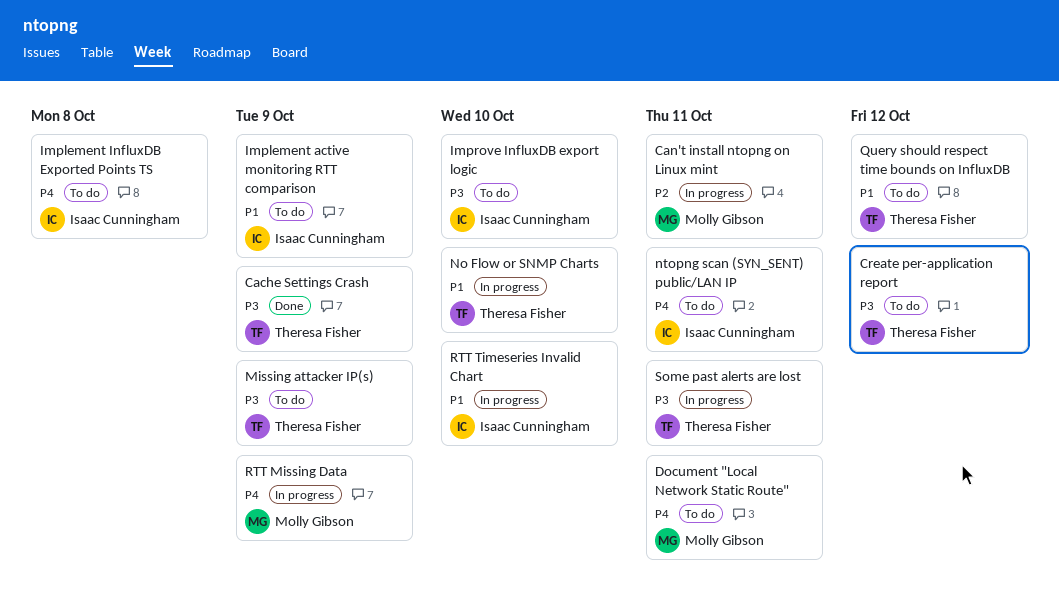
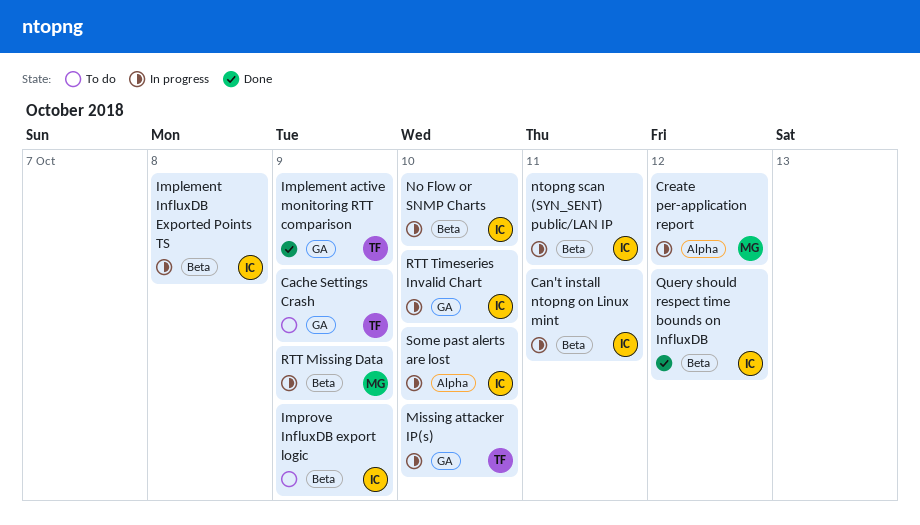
Cache Settings Crash, status: Done -> To do
Can't install ntopng on Linux mint, owner: Molly Gibson -> Isaac Cunningham
Create per-application report, status: To do -> In progress
Create per-application report, owner: Theresa Fisher -> Molly Gibson
Document "Local Network Static Route": present -> none
Implement active monitoring RTT comparison, status: To do -> Done
Implement active monitoring RTT comparison, owner: Isaac Cunningham -> Theresa Fisher
Implement InfluxDB Exported Points TS, status: To do -> In progress
Improve InfluxDB export logic, due: Oct 10 -> Oct 9
Missing attacker IP(s), status: To do -> In progress
Missing attacker IP(s), due: Oct 9 -> Oct 10
No Flow or SNMP Charts, owner: Theresa Fisher -> Isaac Cunningham
ntopng scan (SYN_SENT) public/LAN IP, status: To do -> In progress
Query should respect time bounds on InfluxDB, status: To do -> Done
Query should respect time bounds on InfluxDB, owner: Theresa Fisher -> Isaac Cunningham
Some past alerts are lost, owner: Theresa Fisher -> Isaac Cunningham
Some past alerts are lost, due: Oct 11 -> Oct 10

